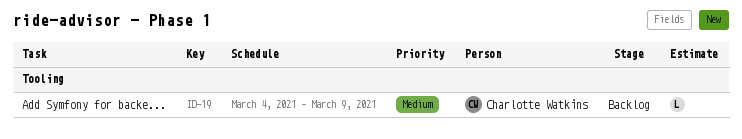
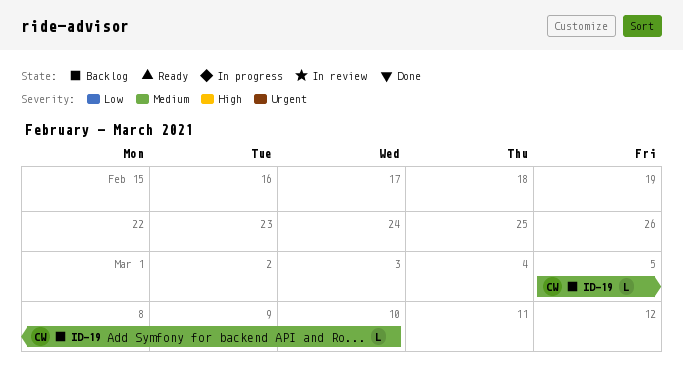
ID-19, start: Mar 4 -> Mar 5
ID-19, due: Mar 9 -> Mar 10

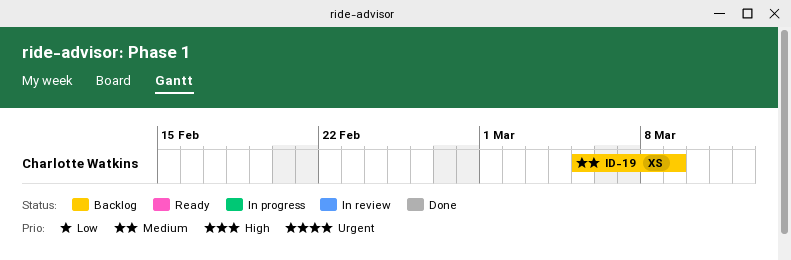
ID-19, estimate: L -> XS
ID-19, due: Mar 10 -> Mar 9

